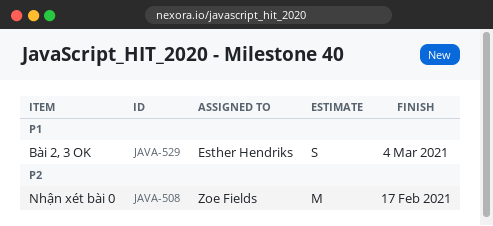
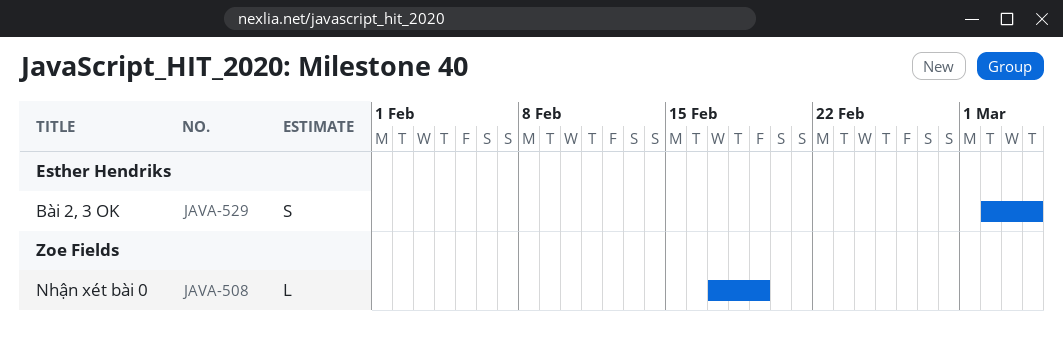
JAVA-508, estimate: M -> L
JAVA-508, due: Feb 17 -> Feb 19

